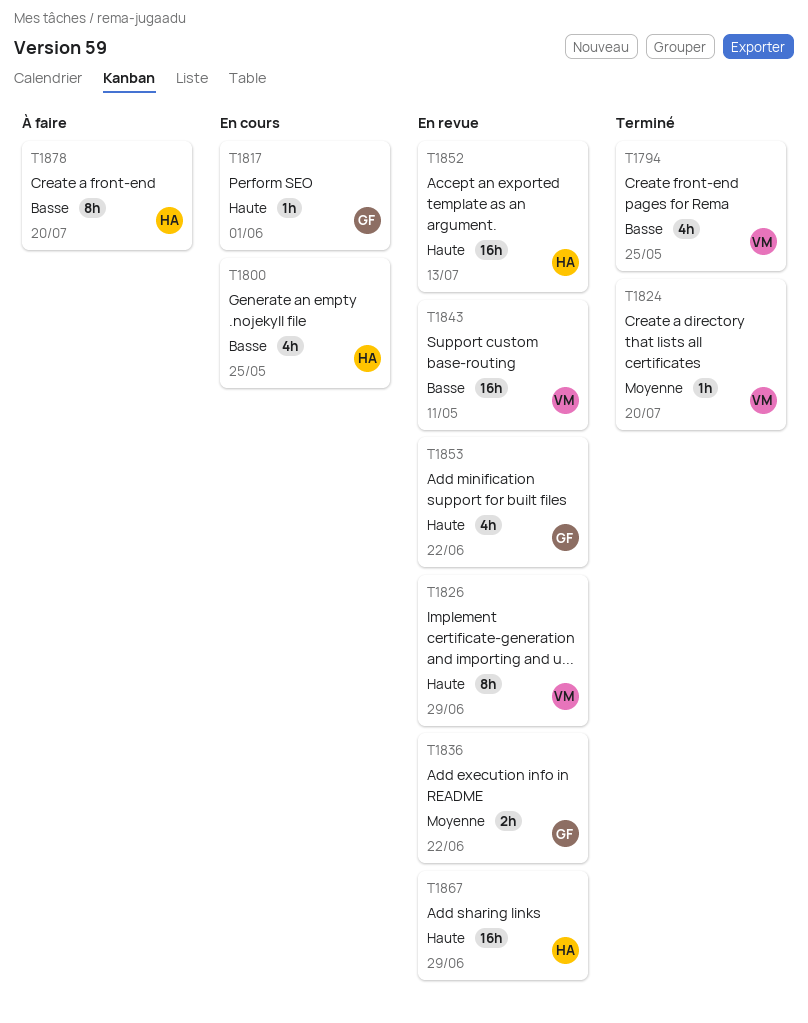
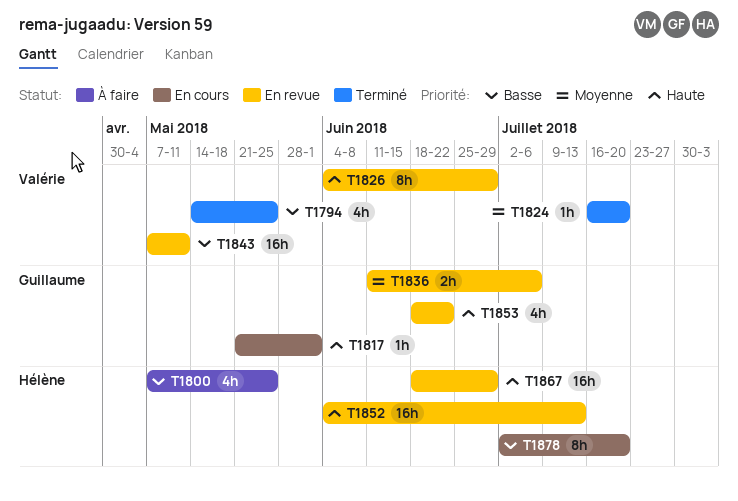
T1800, status: En cours -> À faire
T1836, due: Jun 22 -> Jul 6
T1878, status: À faire -> En cours

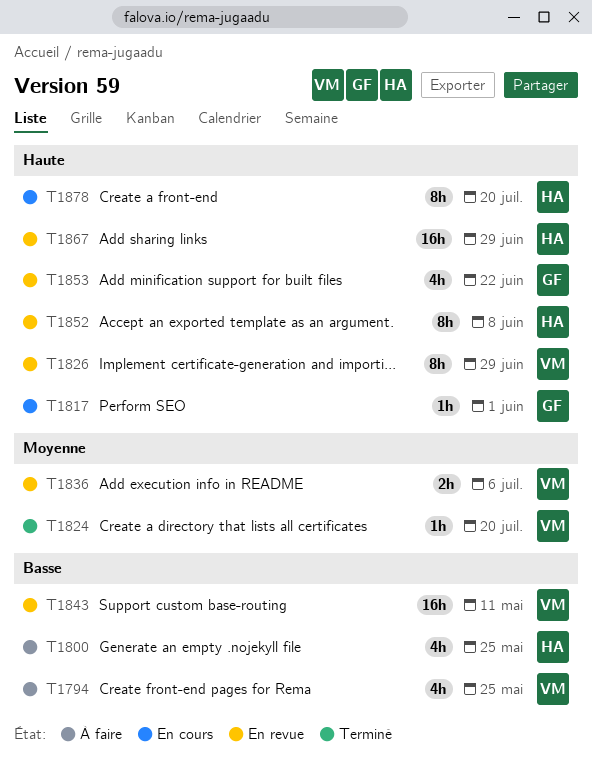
T1794, status: Terminé -> À faire
T1836, owner: Guillaume -> Valérie
T1852, estimate: 16h -> 8h
T1852, due: Jul 13 -> Jun 8
T1878, priority: Basse -> Haute

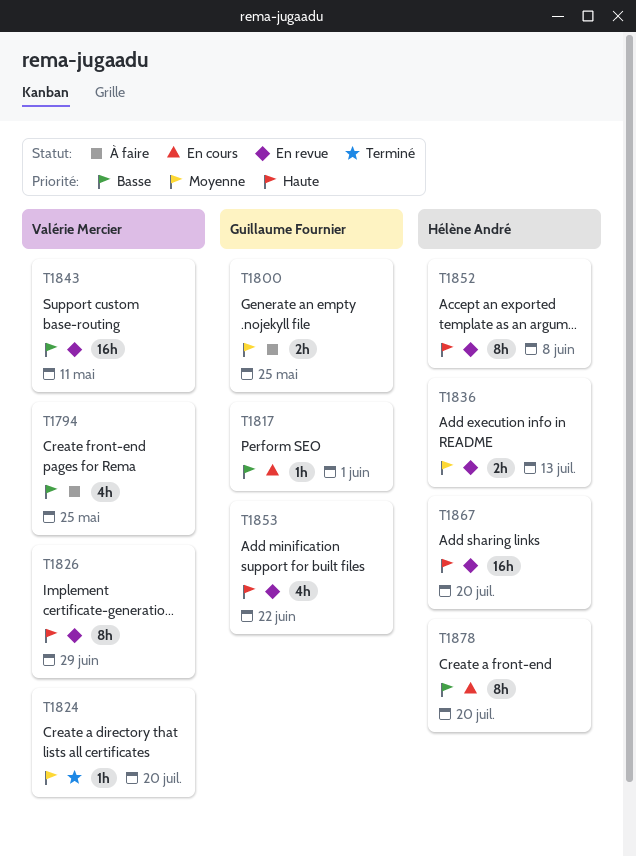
T1800, owner: Hélène André -> Guillaume Fournier
T1800, priority: Basse -> Moyenne
T1800, estimate: 4h -> 2h
T1817, priority: Haute -> Basse
T1836, owner: Valérie Mercier -> Hélène André
T1836, due: Jul 6 -> Jul 13
T1867, due: Jun 29 -> Jul 20
T1878, priority: Haute -> Basse

